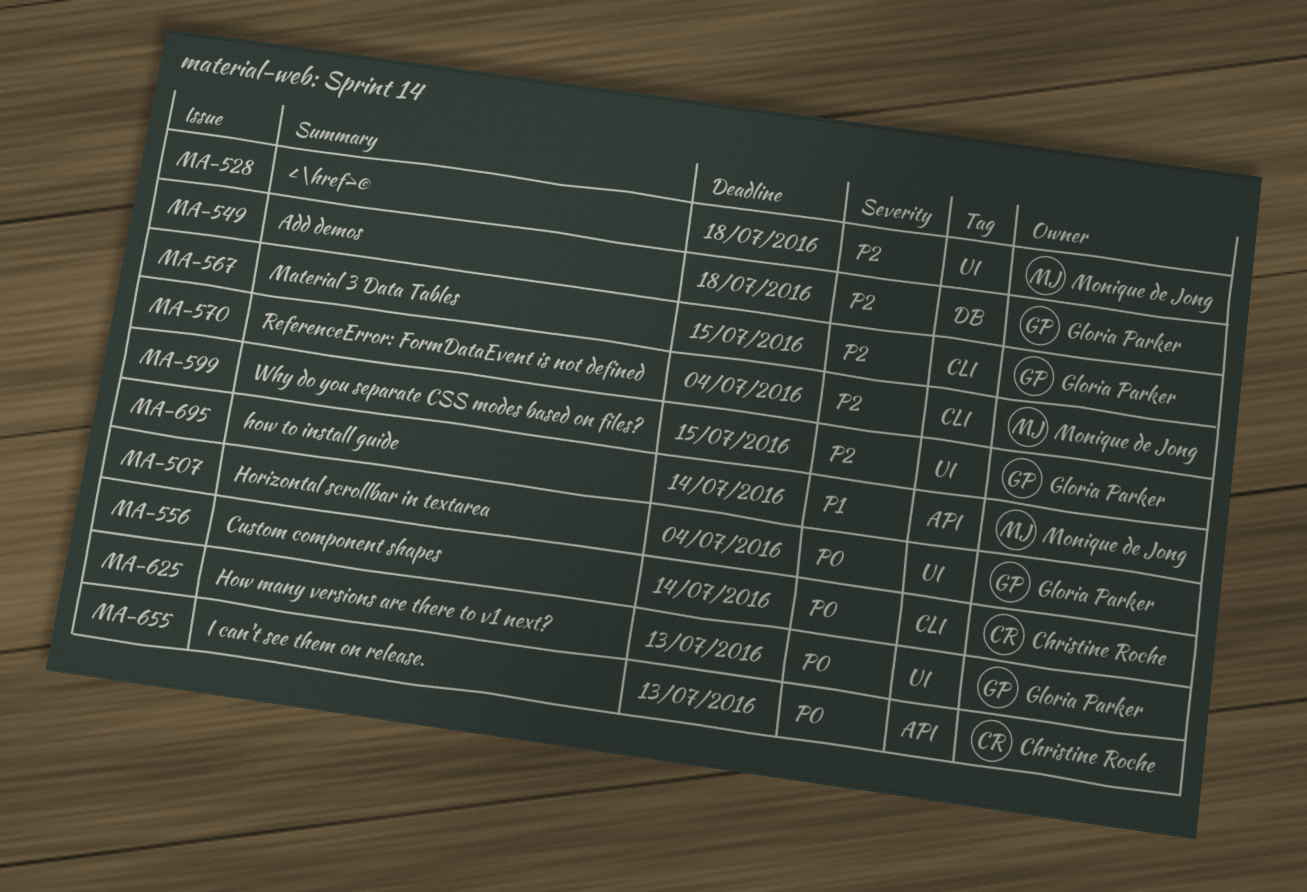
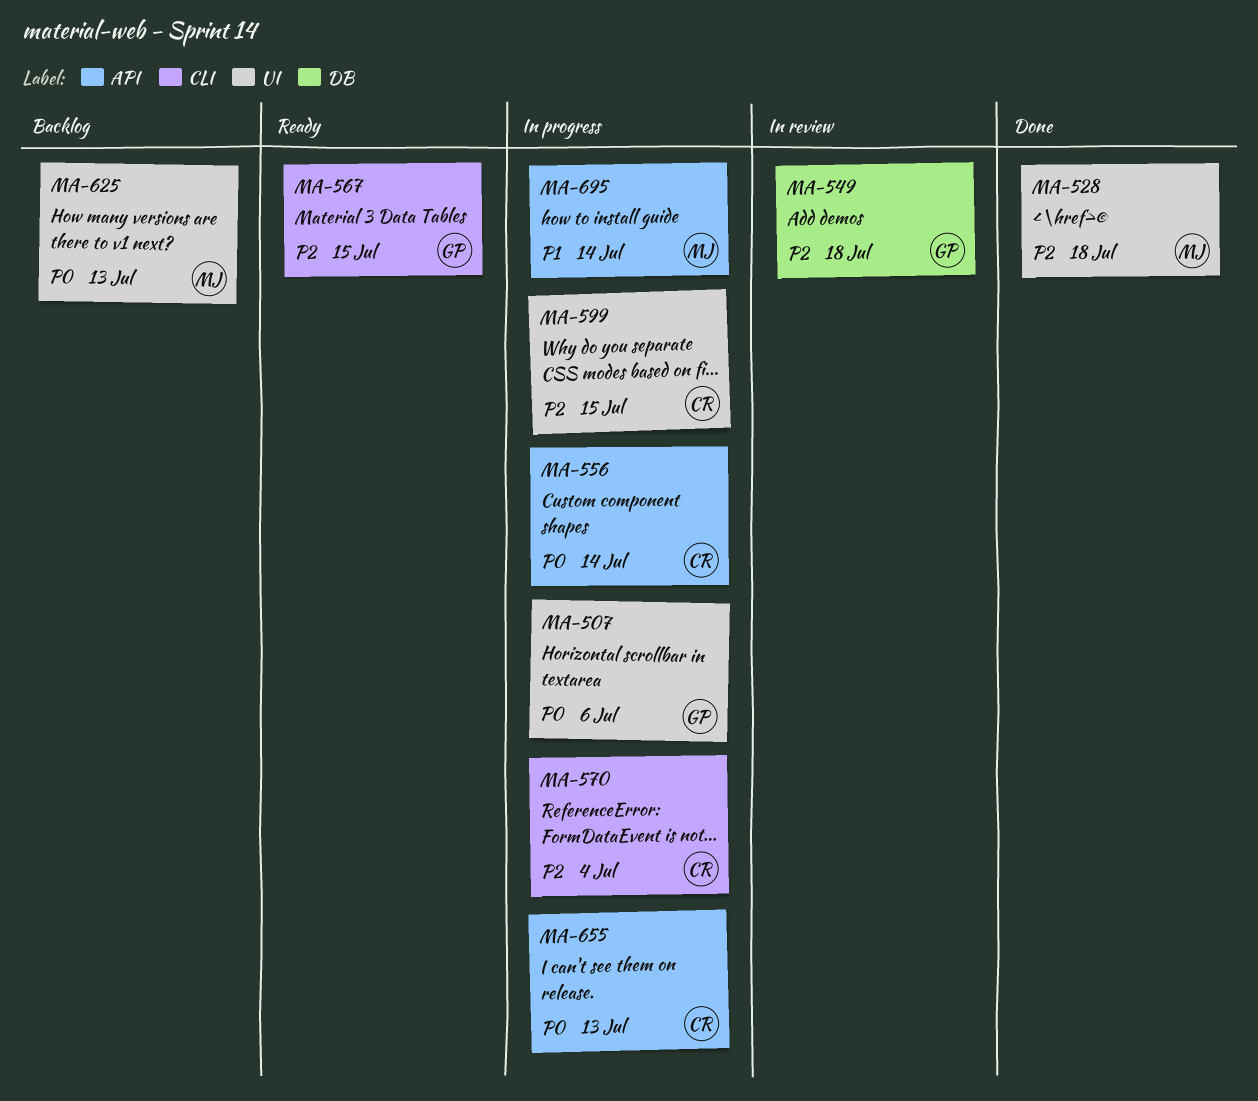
MA-507, due: Jul 4 -> Jul 6
MA-556, label: CLI -> API
MA-570, owner: Monique de Jong -> Christine Roche
MA-599, owner: Gloria Parker -> Christine Roche
MA-625, owner: Gloria Parker -> Monique de Jong

